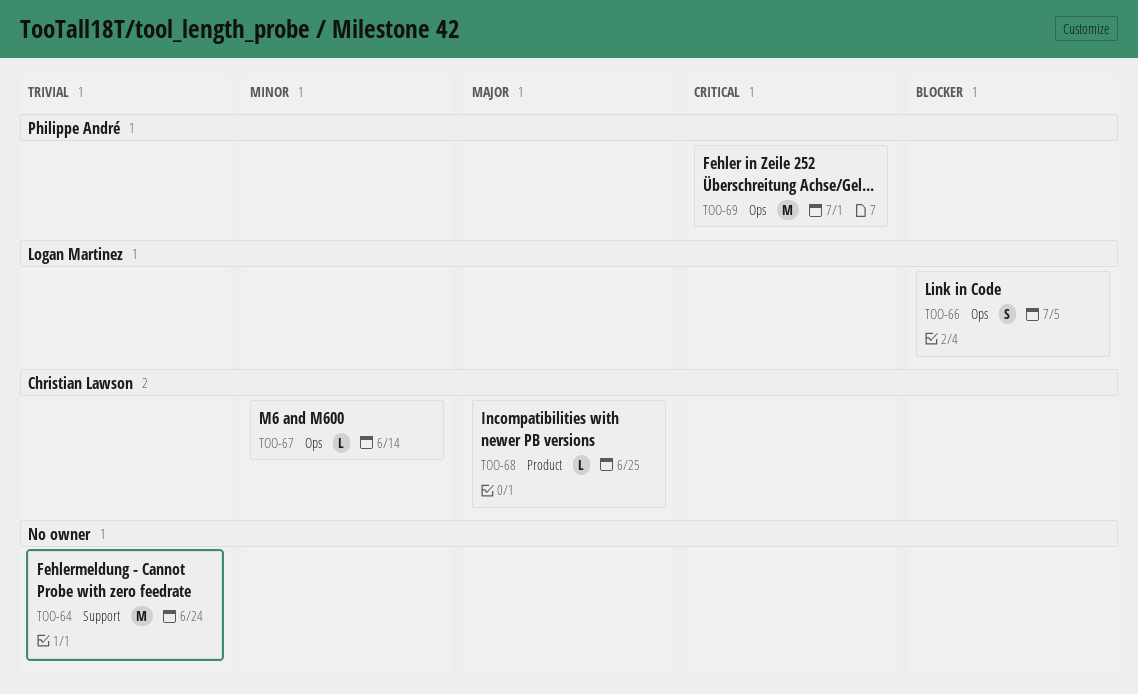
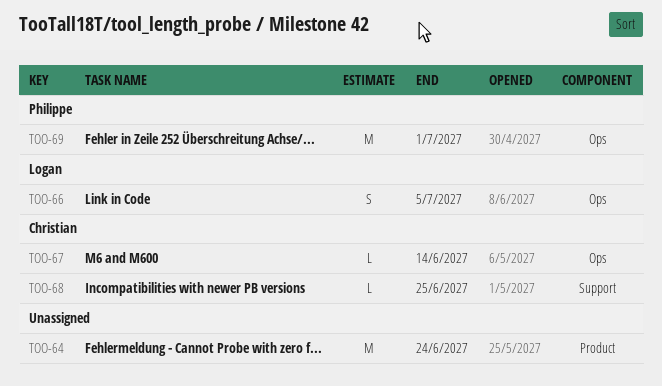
TOO-64, label: Support -> Product
TOO-68, label: Product -> Support

